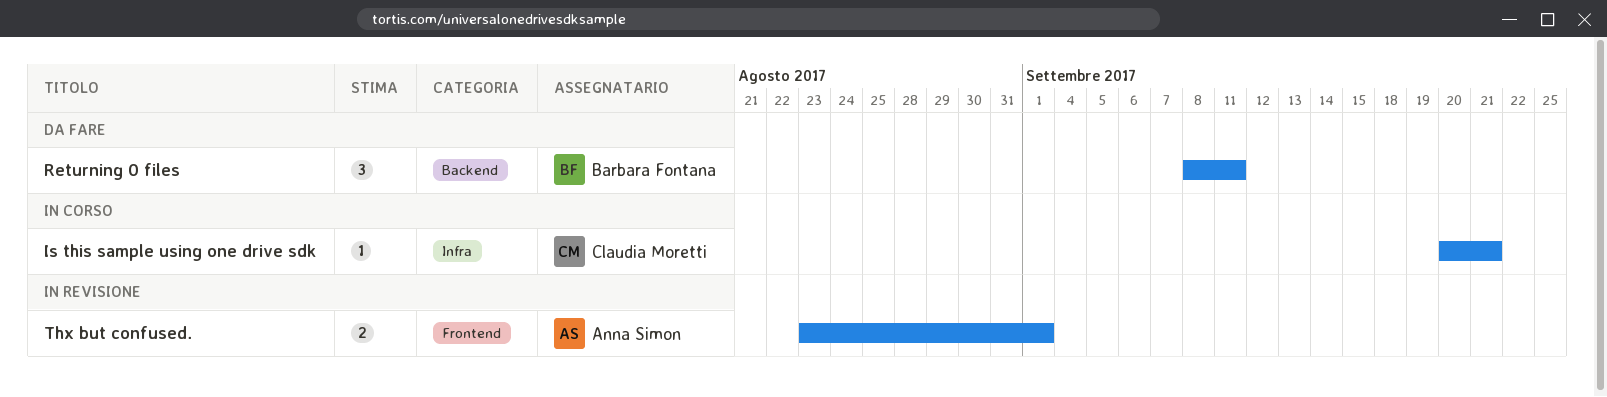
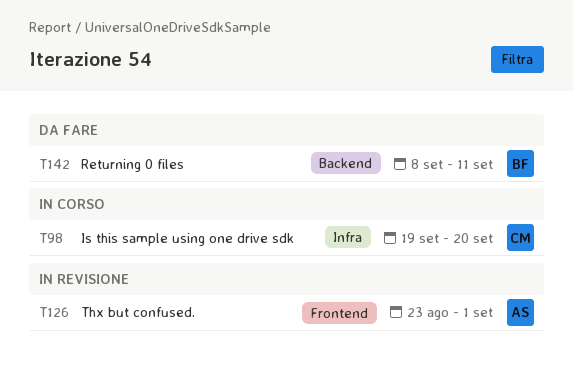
Is this sample using one drive sdk, start: Sep 20 -> Sep 19
Is this sample using one drive sdk, due: Sep 21 -> Sep 20

